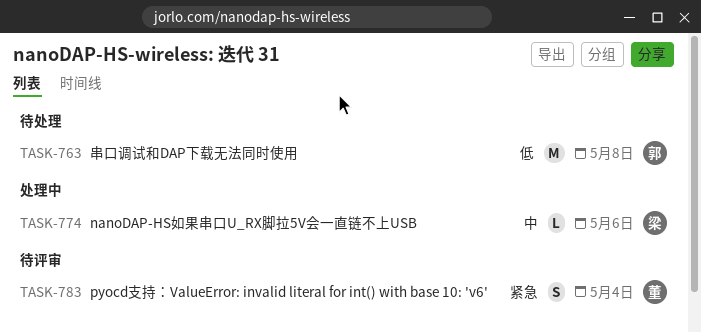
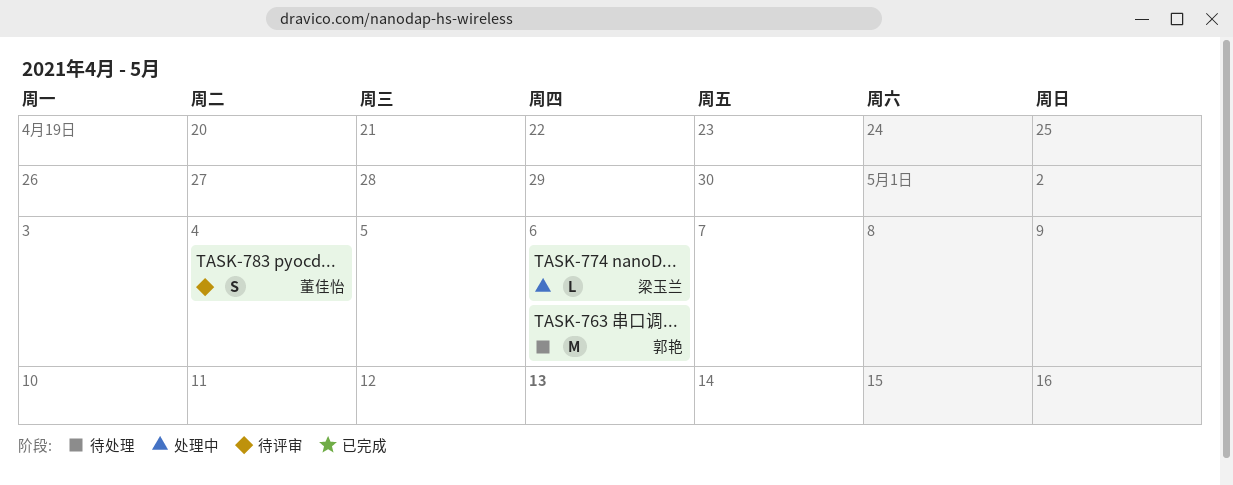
TASK-763, due: May 8 -> May 6

